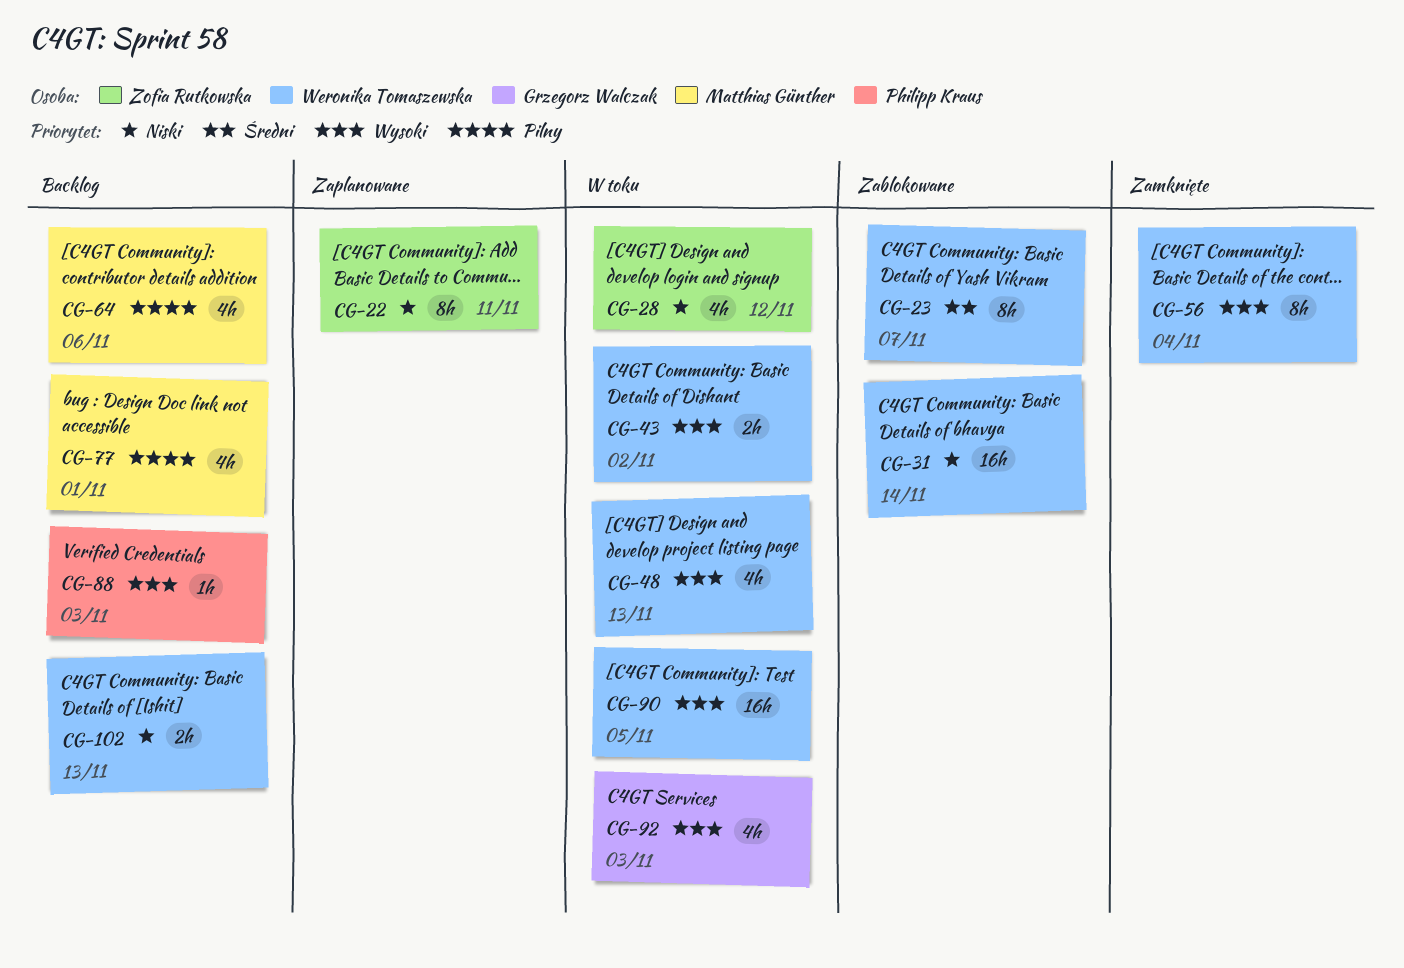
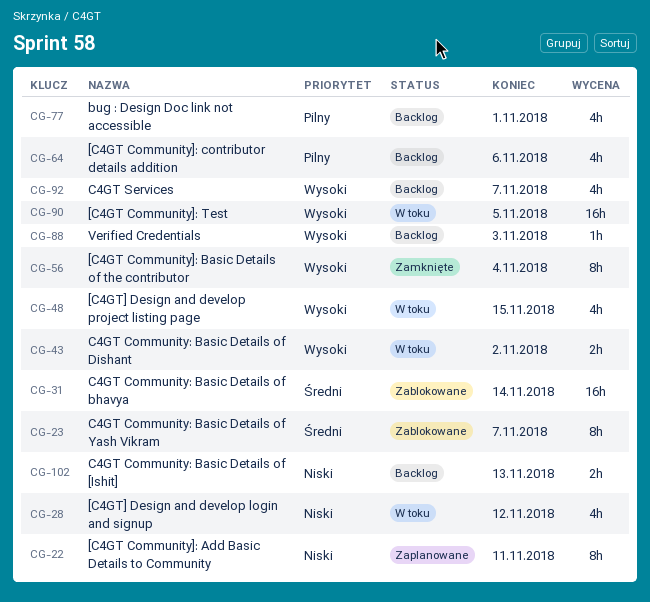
CG-31, priority: Niski -> Średni
CG-48, due: Nov 13 -> Nov 15
CG-92, status: W toku -> Backlog
CG-92, due: Nov 3 -> Nov 7

